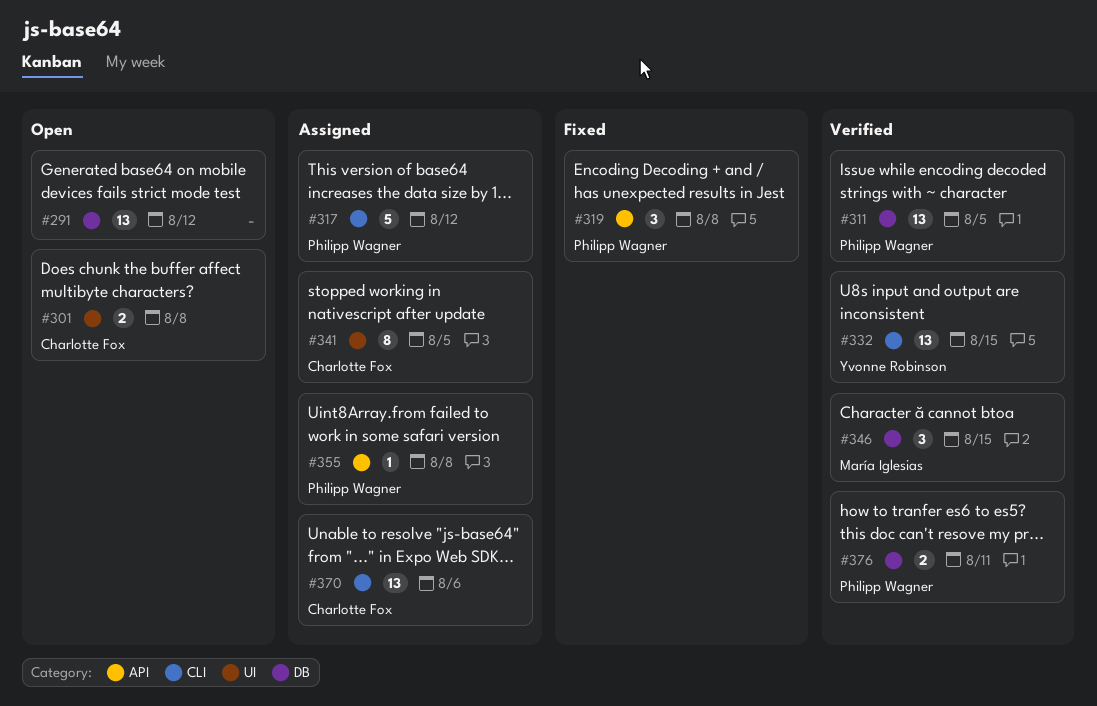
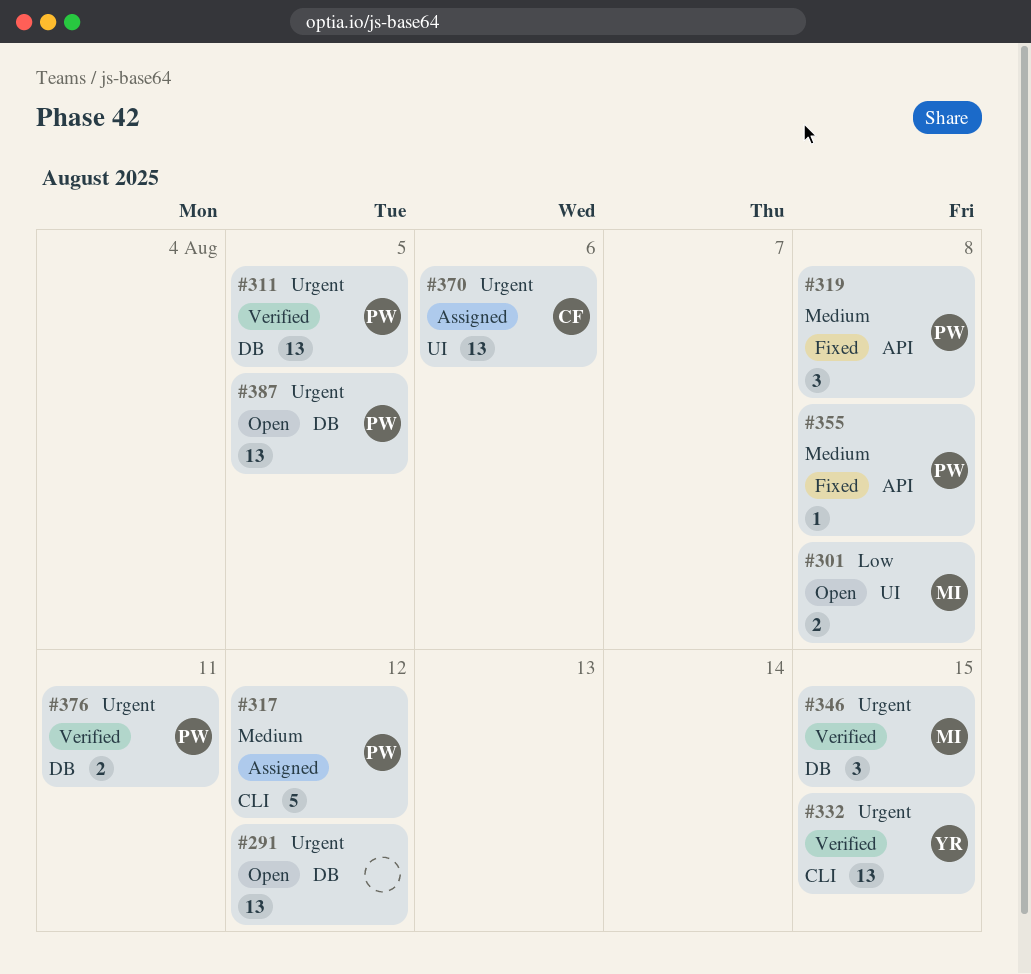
#301, owner: Charlotte Fox -> María Iglesias
#341: present -> none
#355, status: Assigned -> Fixed
#370, label: CLI -> UI
#387: none -> present

